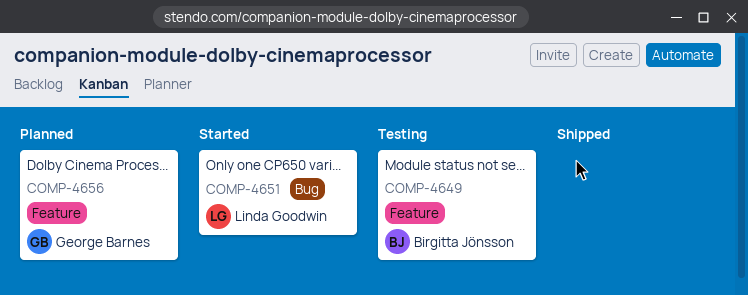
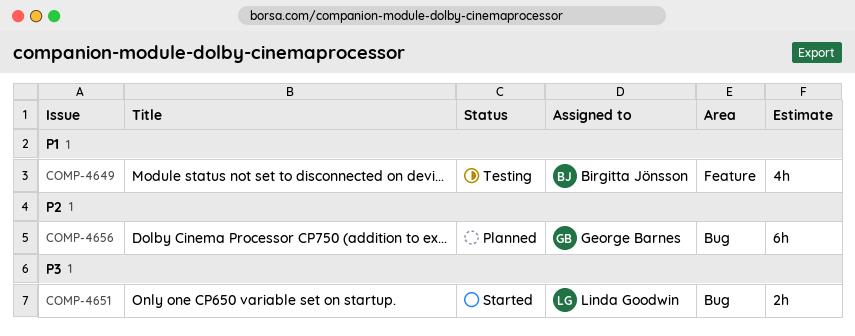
COMP-4656, label: Feature -> Bug

